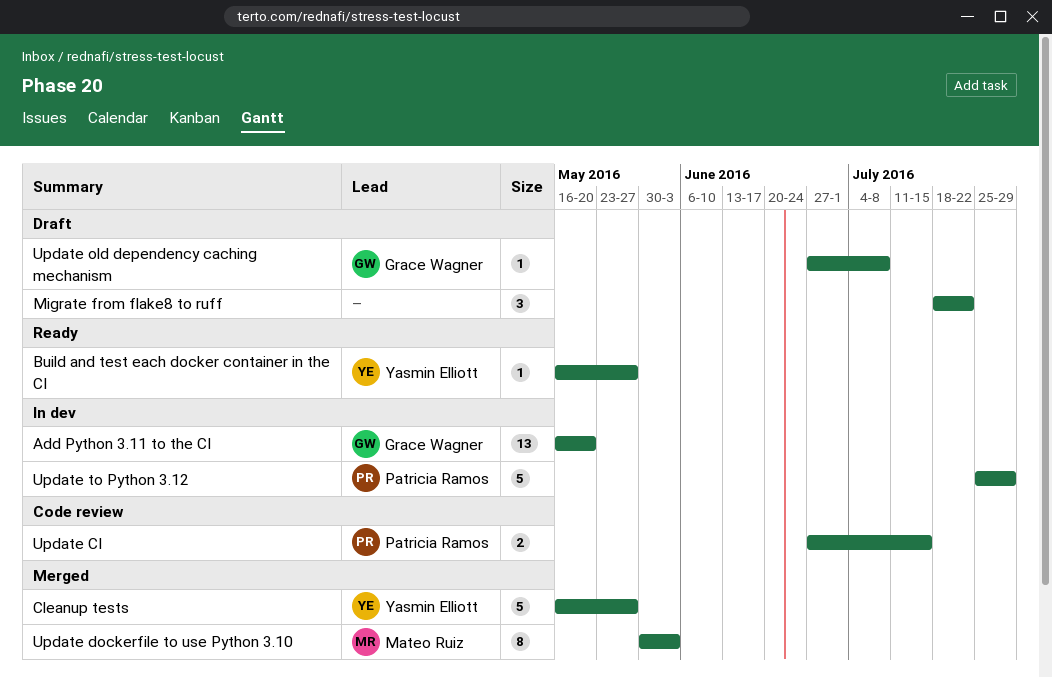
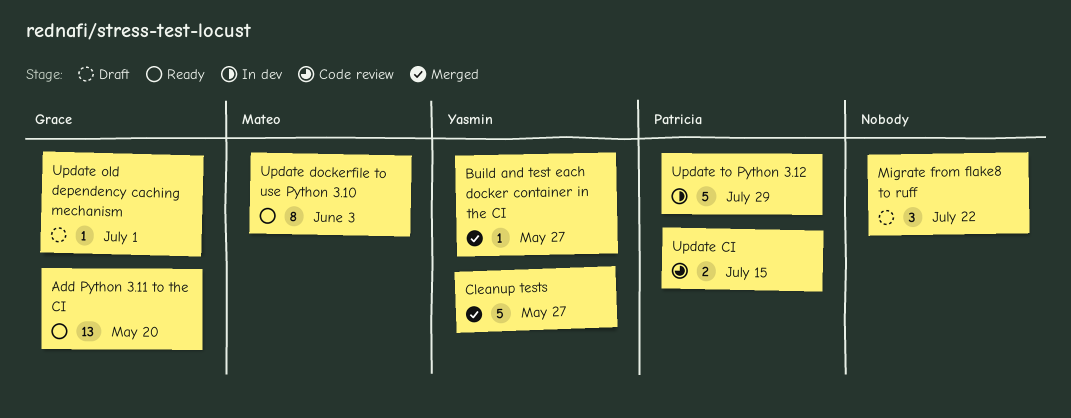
Add Python 3.11 to the CI, status: In dev -> Ready
Build and test each docker container in the CI, status: Ready -> Merged
Update dockerfile to use Python 3.10, status: Merged -> Ready
Update old dependency caching mechanism, due: Jul 8 -> Jul 1

